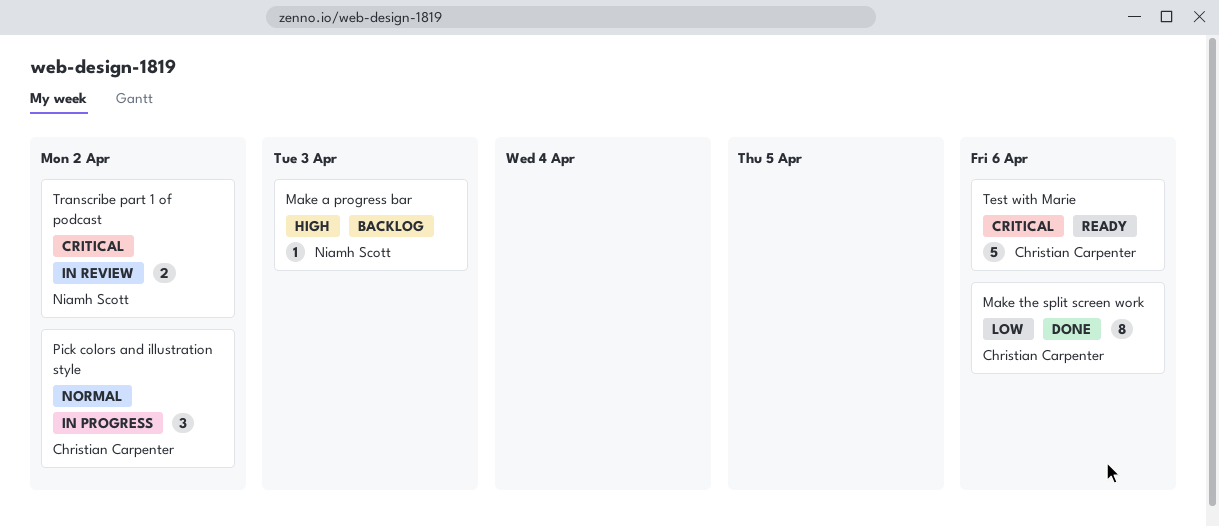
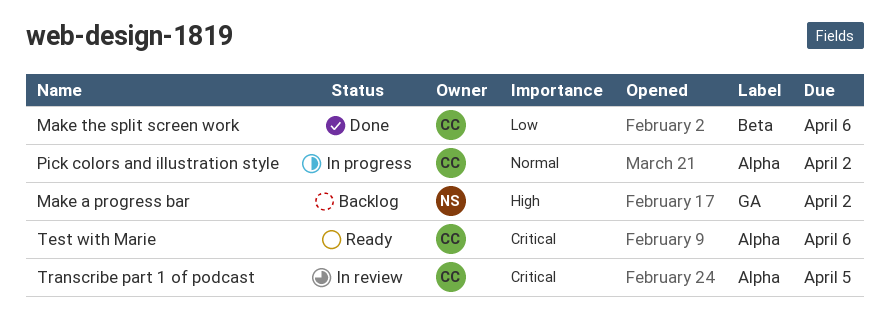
Make a progress bar, due: Apr 3 -> Apr 2
Transcribe part 1 of podcast, owner: Niamh Scott -> Christian Carpenter
Transcribe part 1 of podcast, due: Apr 2 -> Apr 5

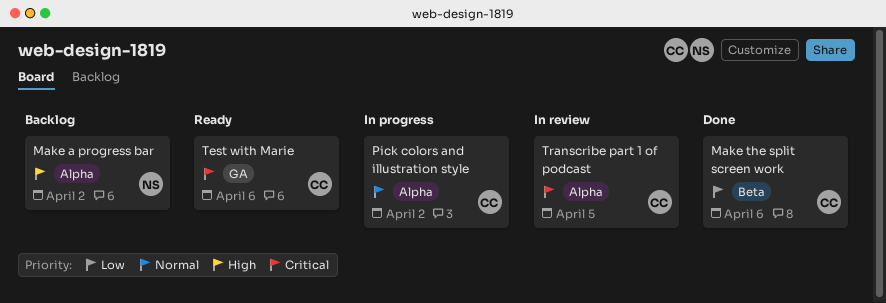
Make a progress bar, label: GA -> Alpha
Test with Marie, label: Alpha -> GA

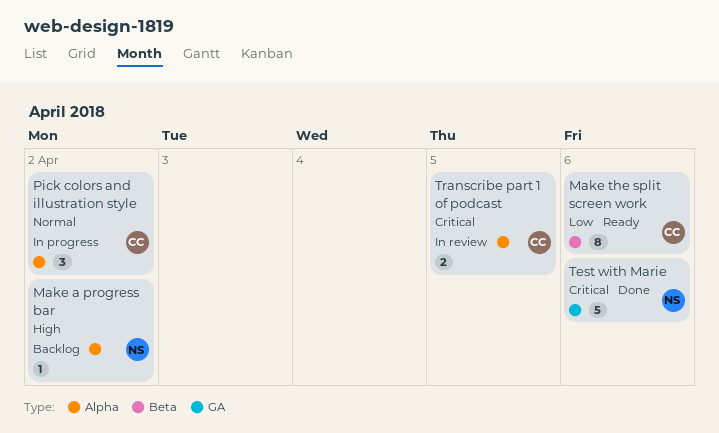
Make the split screen work, status: Done -> Ready
Test with Marie, status: Ready -> Done
Test with Marie, owner: CC -> NS

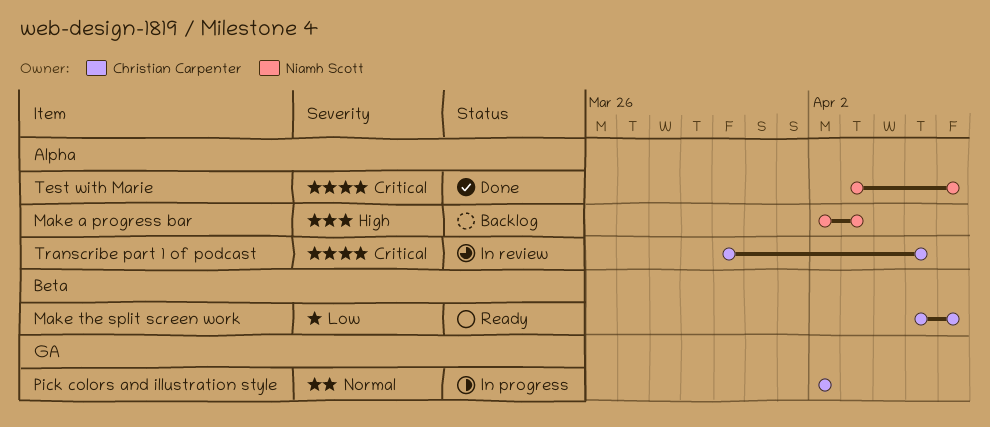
Make a progress bar, due: Apr 2 -> Apr 3
Pick colors and illustration style, label: Alpha -> GA
Test with Marie, label: GA -> Alpha

